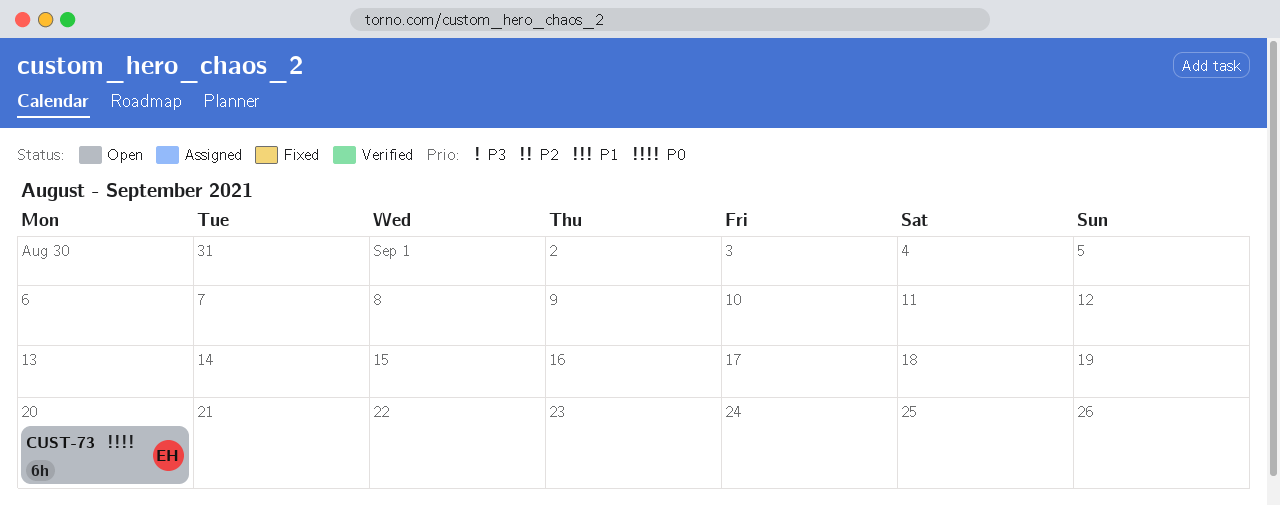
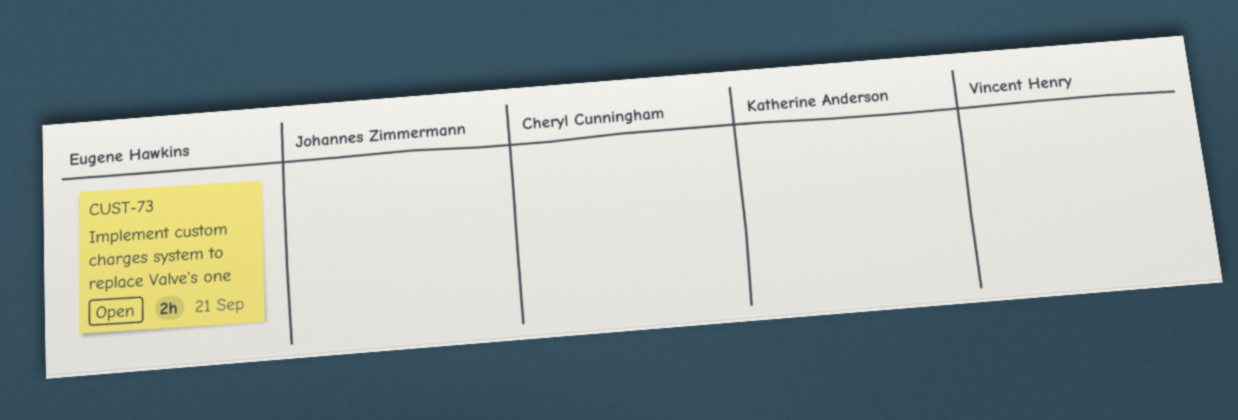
CUST-73, estimate: 6h -> 2h
CUST-73, due: Sep 20 -> Sep 21

